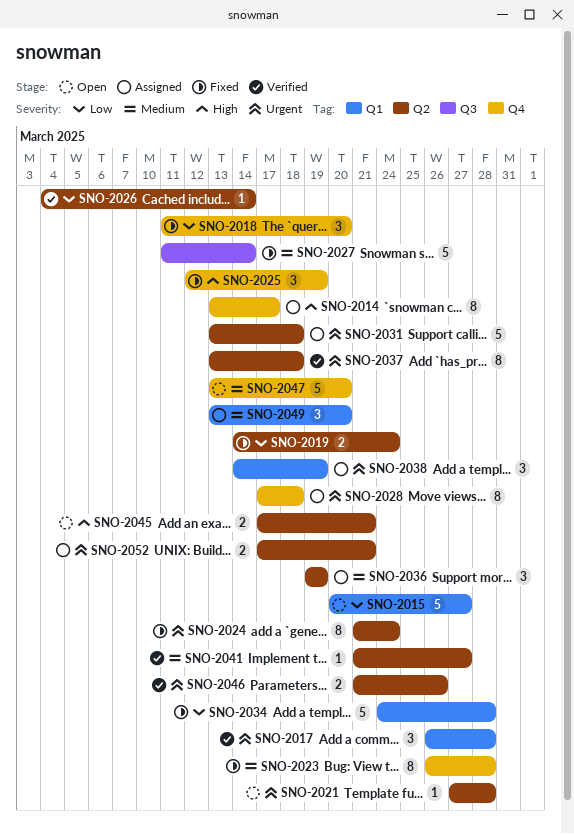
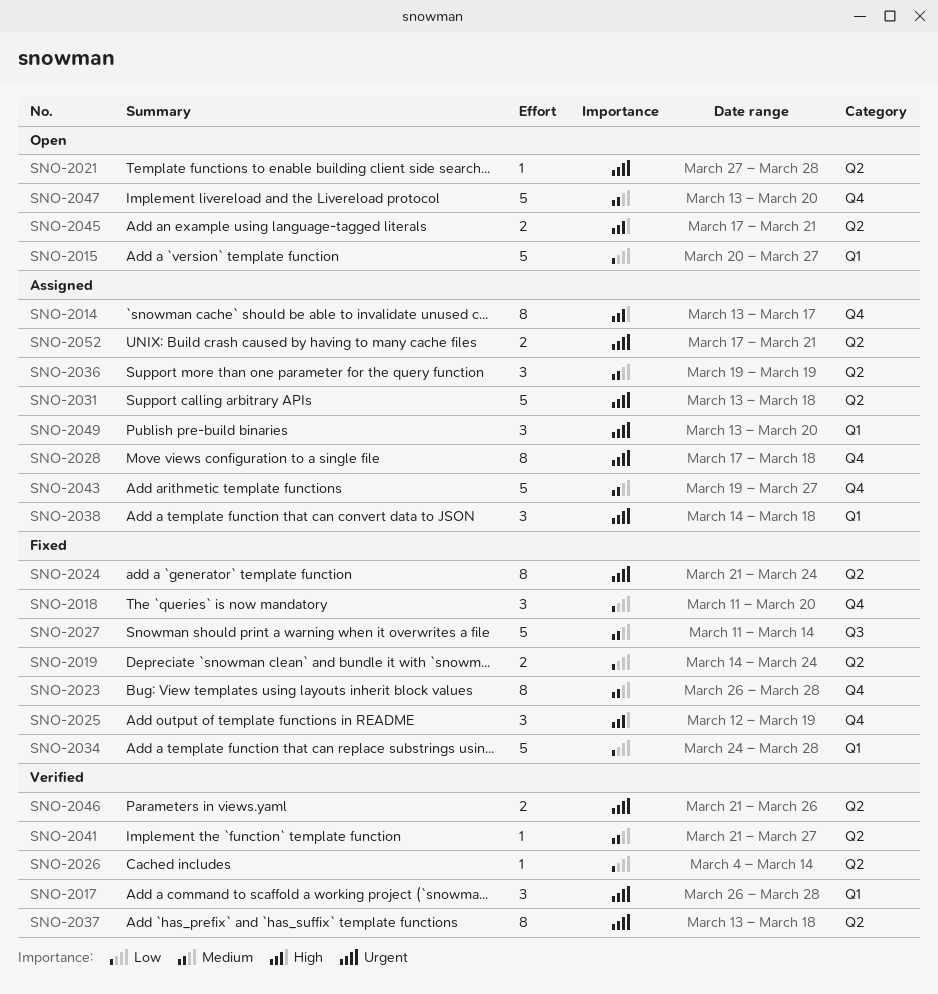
SNO-2038, due: Mar 19 -> Mar 18
SNO-2043: none -> present
SNO-2049, priority: Medium -> Urgent

